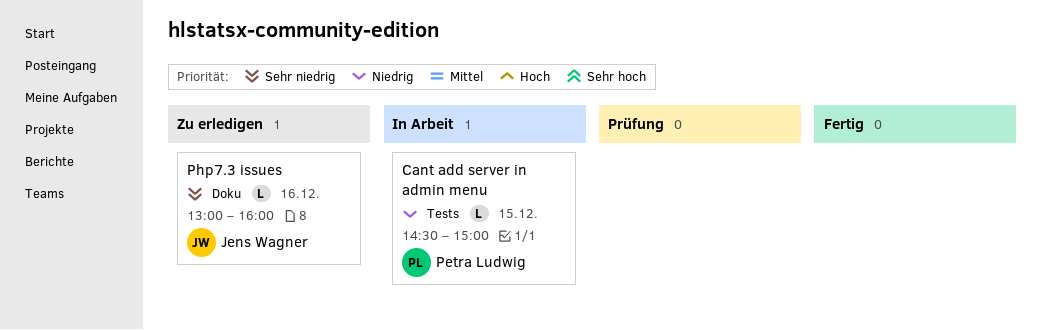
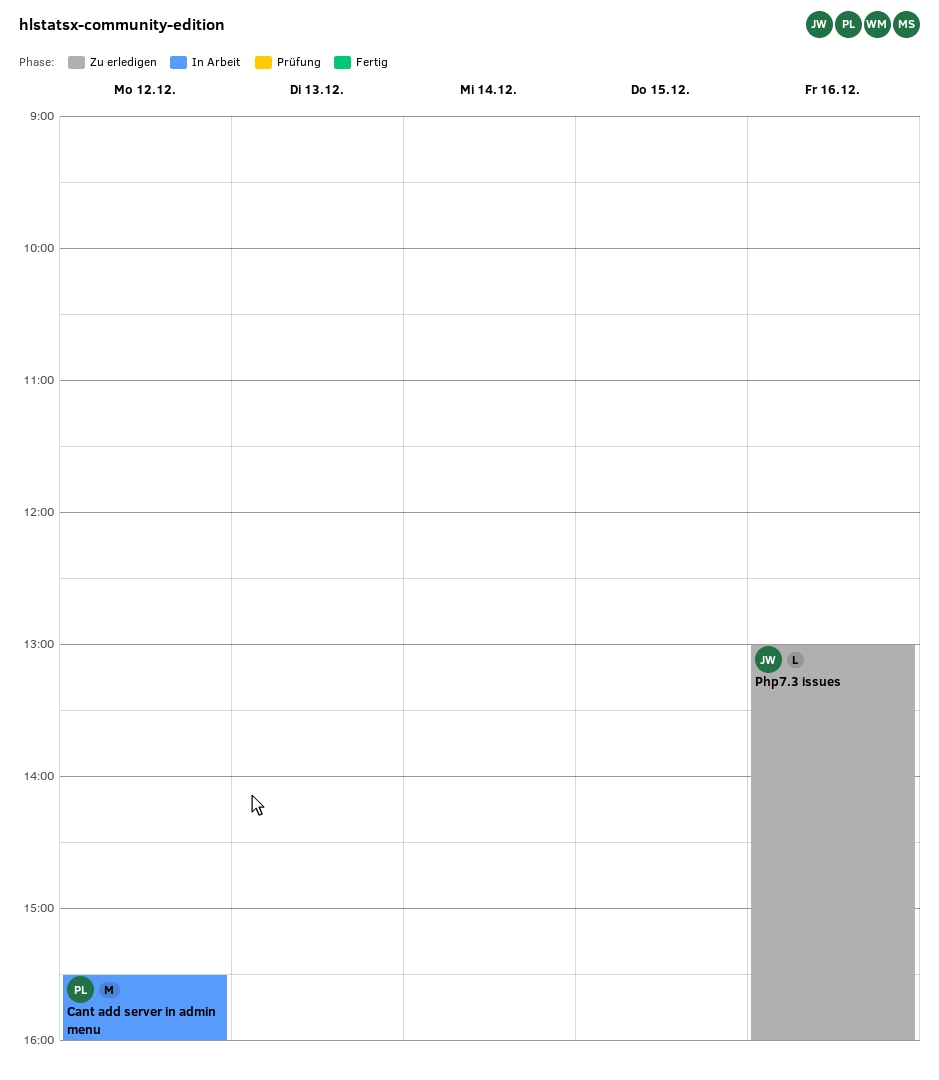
Cant add server in admin menu, estimate: L -> M
Cant add server in admin menu, day: Dec 15 -> Dec 12
Cant add server in admin menu, begins: 14:30 -> 15:30
Cant add server in admin menu, ends: 15:00 -> 16:00

